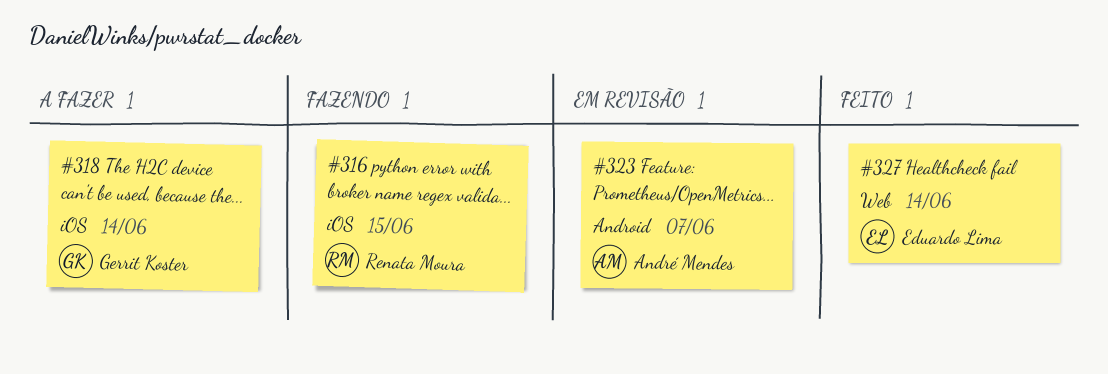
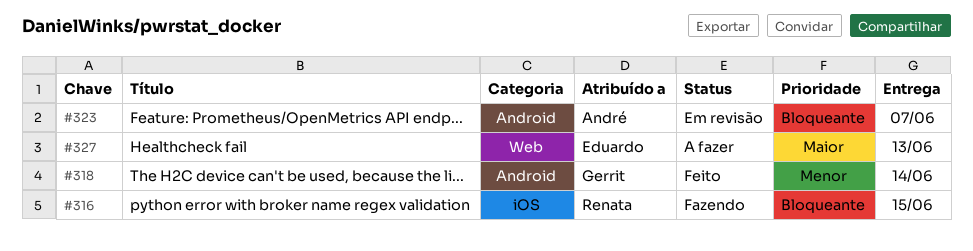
#318, status: A fazer -> Feito
#318, label: iOS -> Android
#327, status: Feito -> A fazer
#327, due: Jun 14 -> Jun 13

